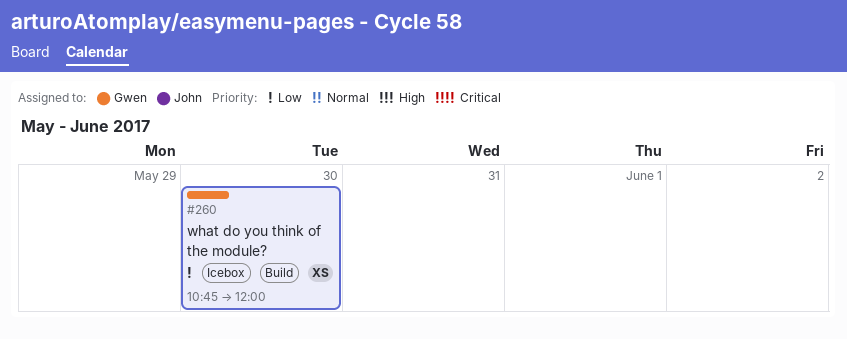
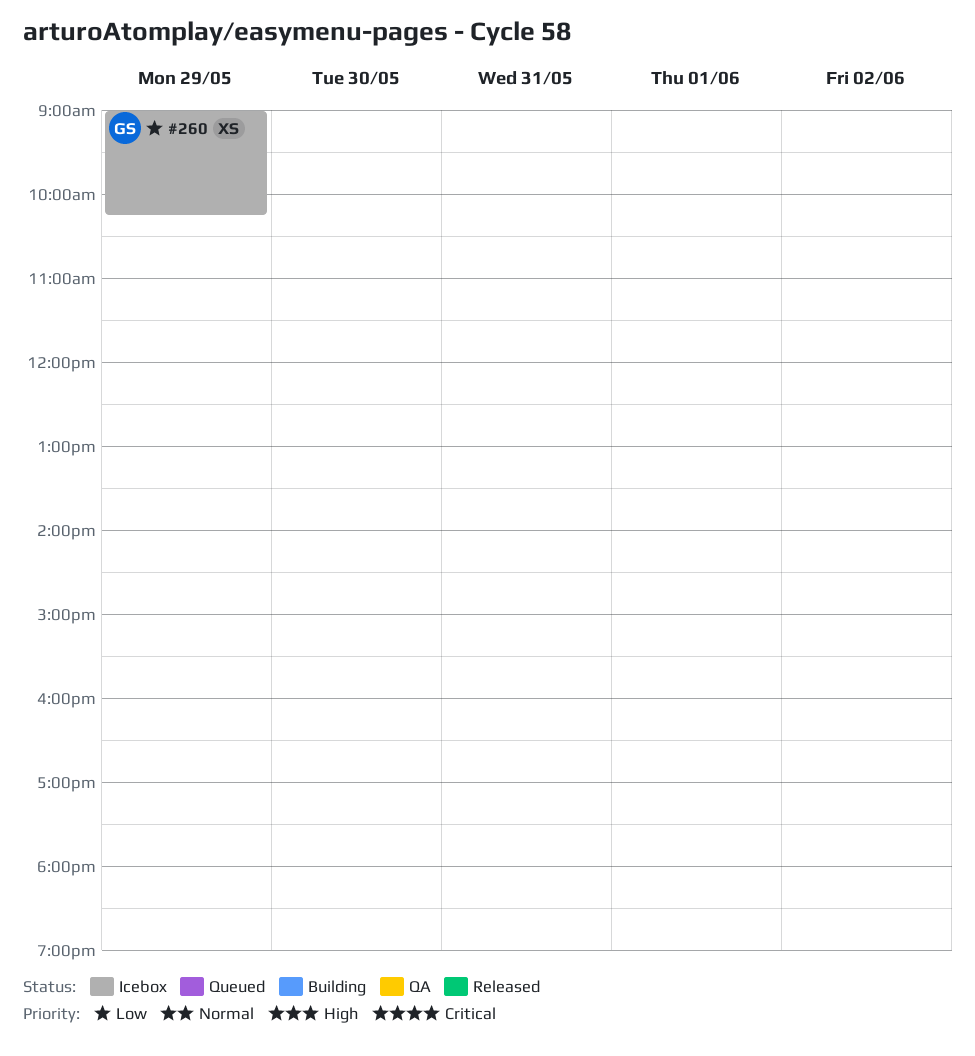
#260, day: May 30 -> May 29
#260, begins: 10:45 -> 09:00
#260, ends: 12:00 -> 10:15

